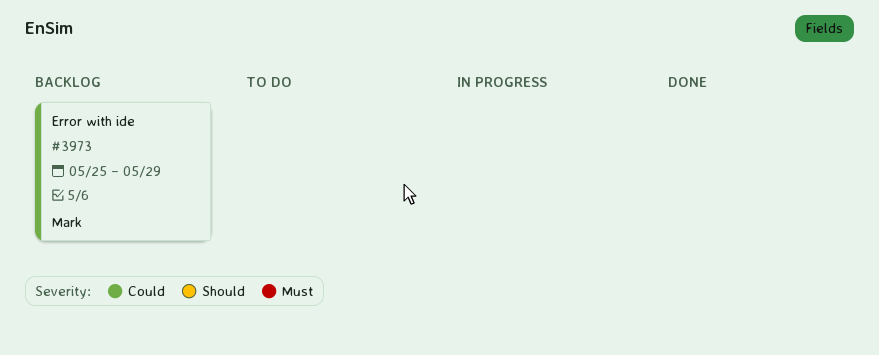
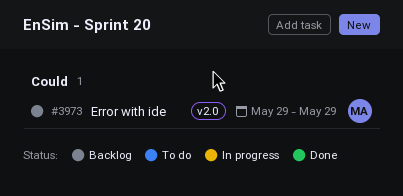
#3973, start: May 25 -> May 29

